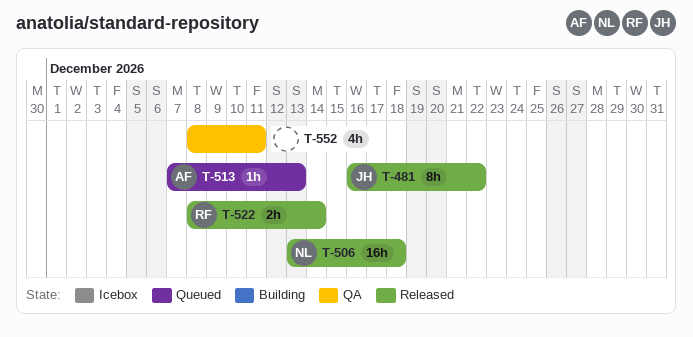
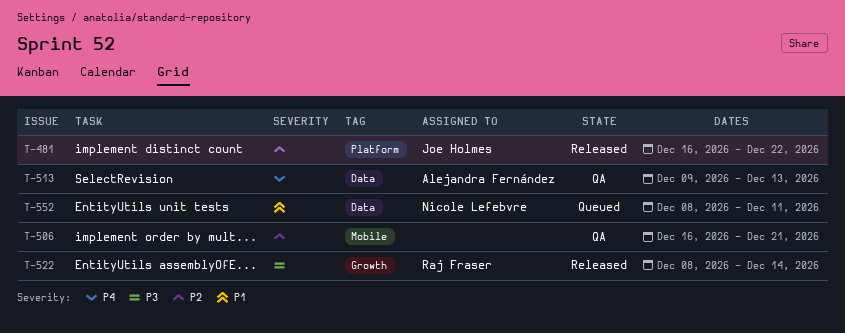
T-506, status: Released -> QA
T-506, owner: Nicole Lefebvre -> none
T-506, start: Dec 13 -> Dec 16
T-506, due: Dec 18 -> Dec 21
T-513, status: Queued -> QA
T-513, start: Dec 7 -> Dec 9
T-552, status: QA -> Queued
T-552, owner: none -> Nicole Lefebvre

